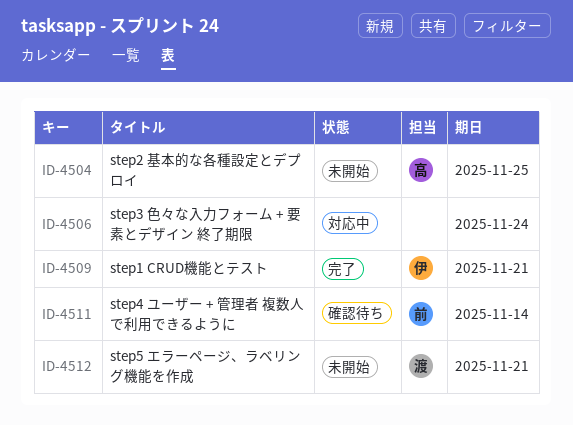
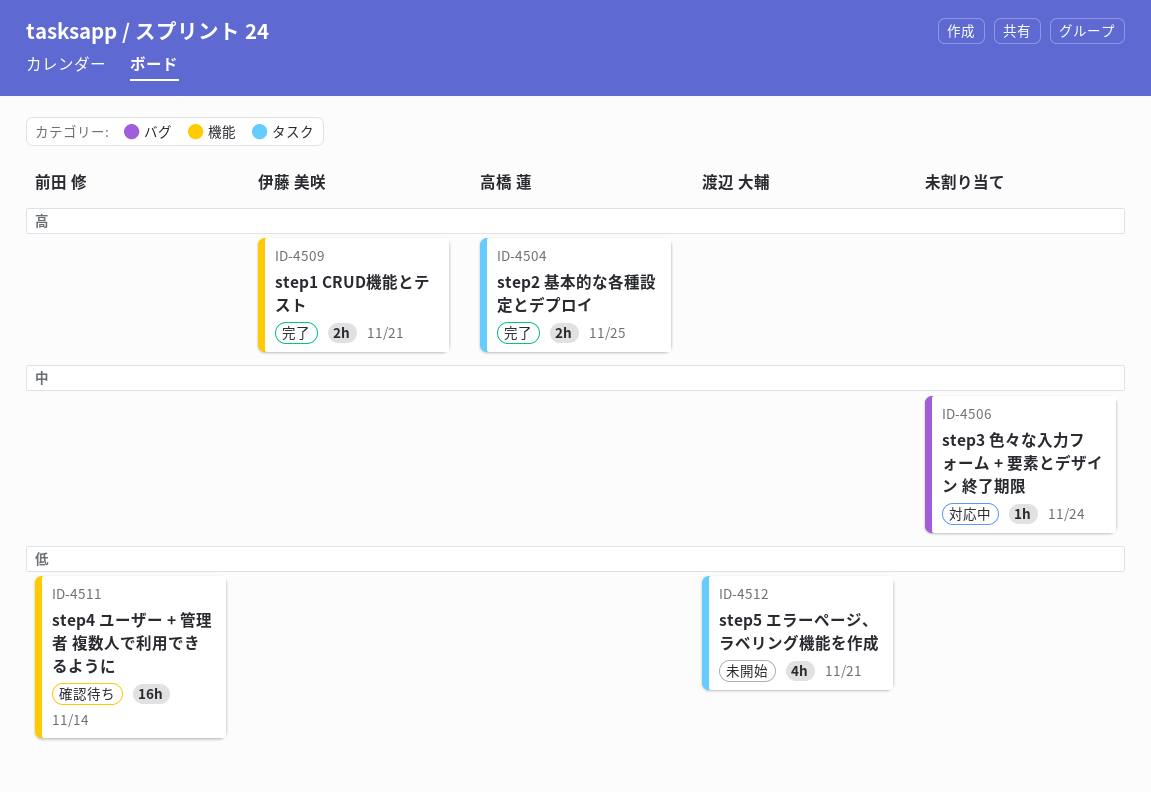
ID-4504, status: 未開始 -> 完了

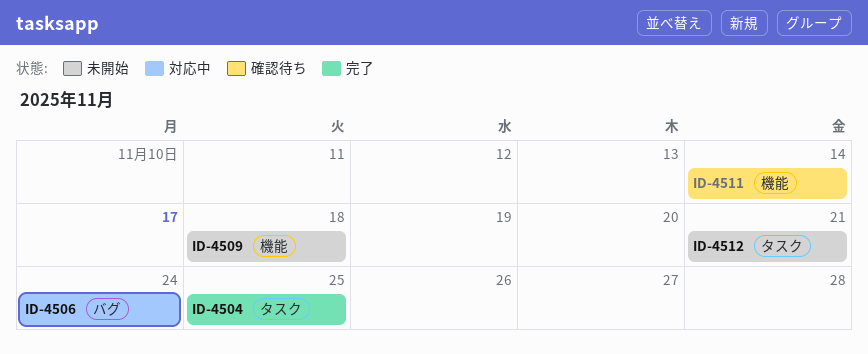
ID-4509, status: 完了 -> 未開始
ID-4509, due: Nov 21 -> Nov 18

